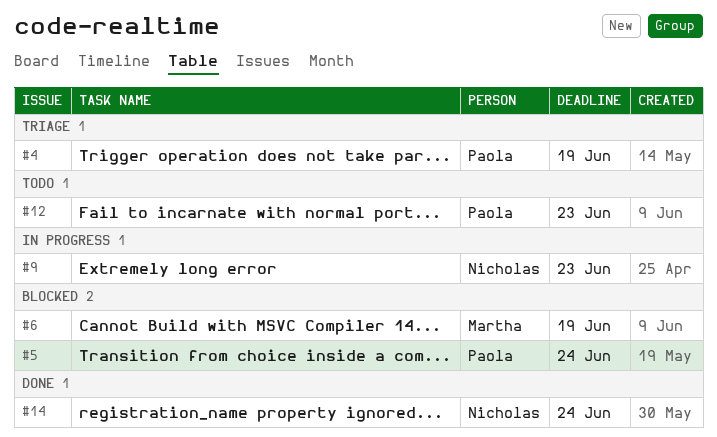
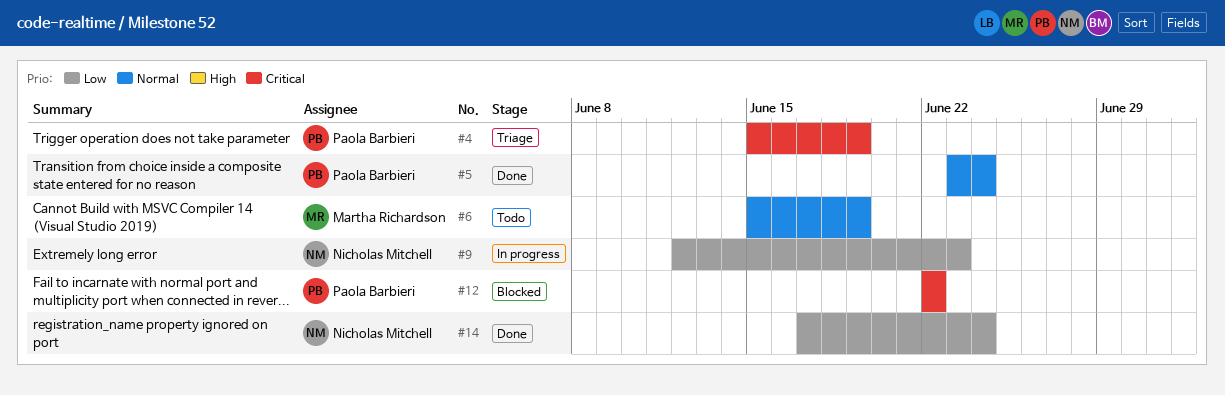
#5, status: Blocked -> Done
#6, status: Blocked -> Todo
#12, status: Todo -> Blocked
#12, due: Jun 23 -> Jun 22

